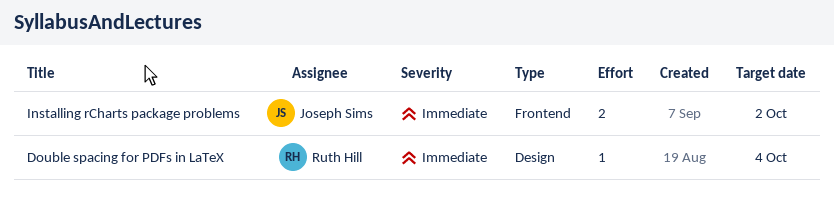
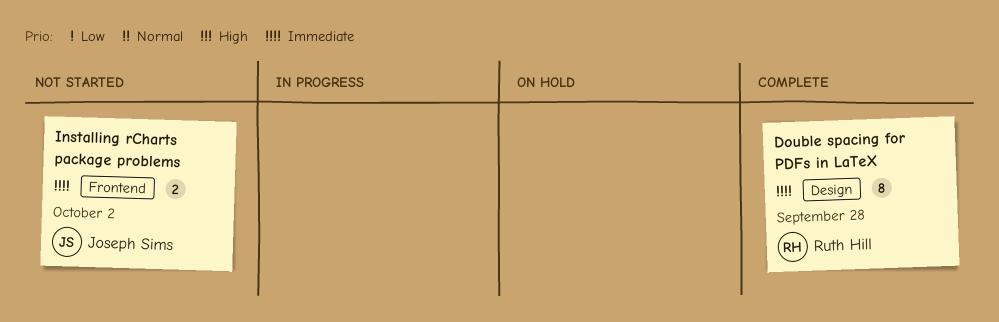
Double spacing for PDFs in LaTeX, estimate: 1 -> 8
Double spacing for PDFs in LaTeX, due: Oct 4 -> Sep 28

